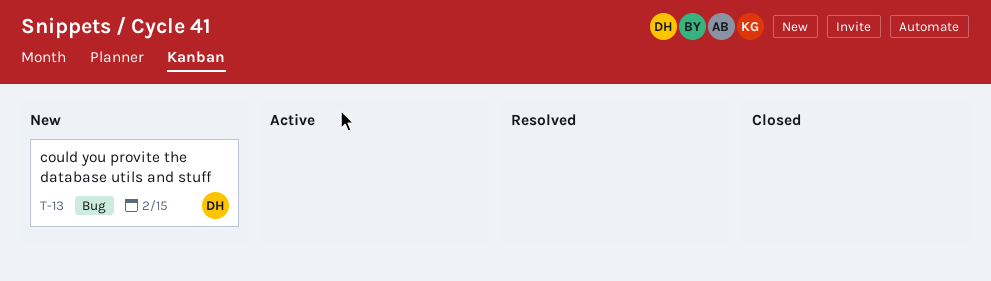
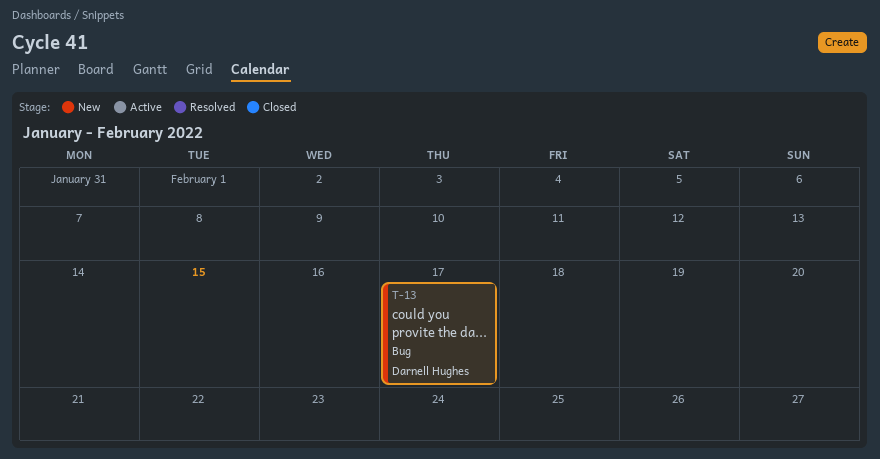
T-13, due: Feb 15 -> Feb 17

